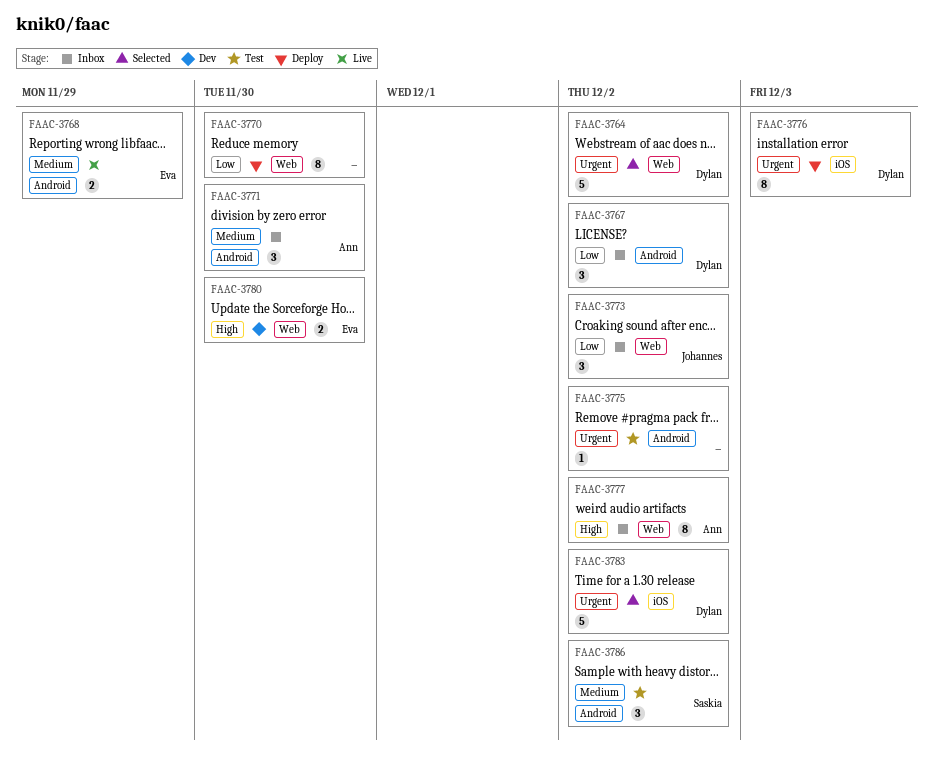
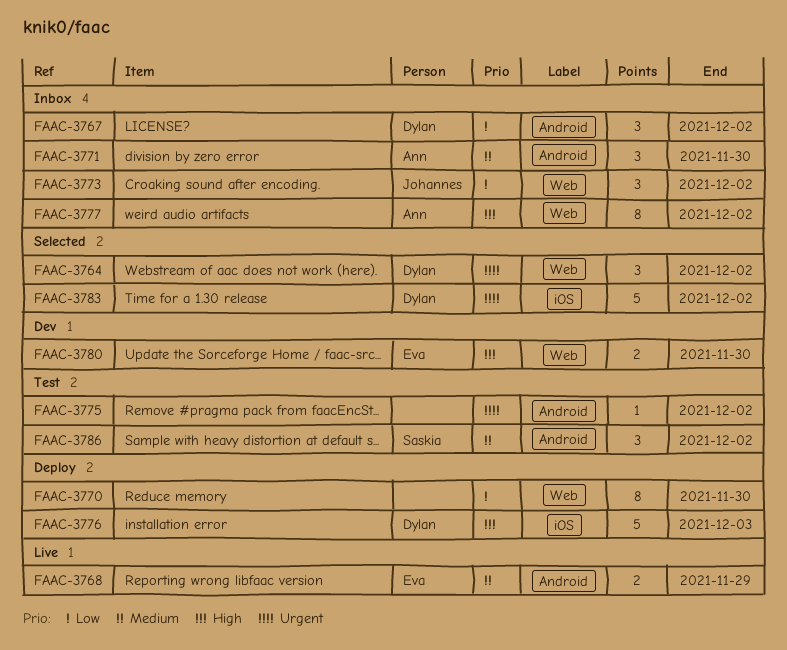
FAAC-3764, estimate: 5 -> 3
FAAC-3776, priority: Urgent -> High
FAAC-3776, estimate: 8 -> 5

